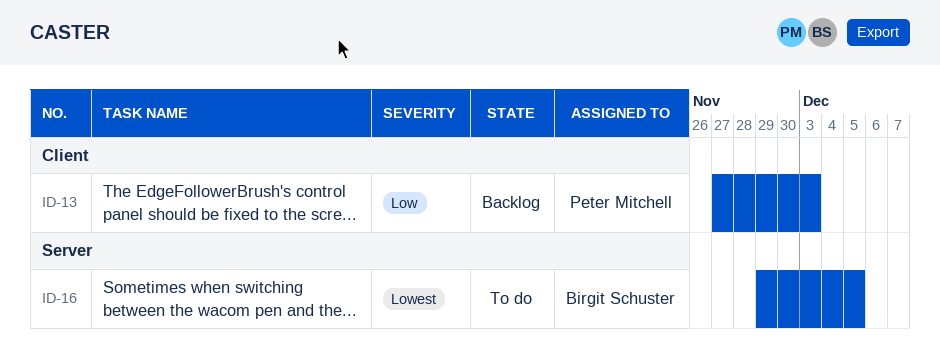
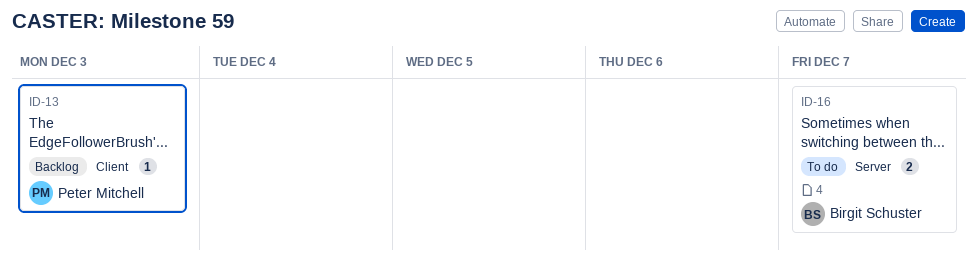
ID-16, due: Dec 5 -> Dec 7

